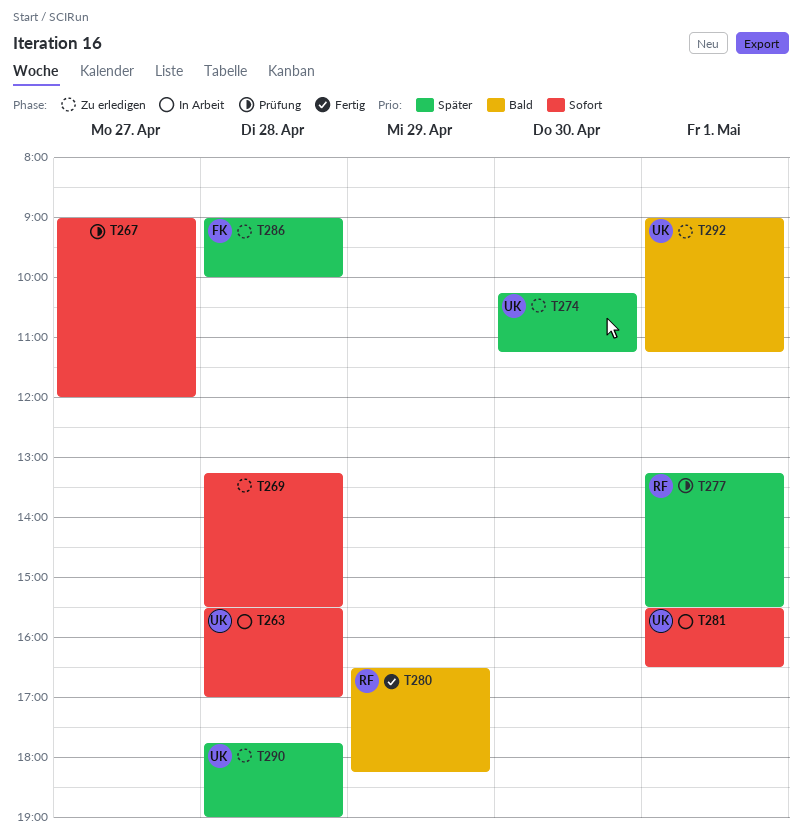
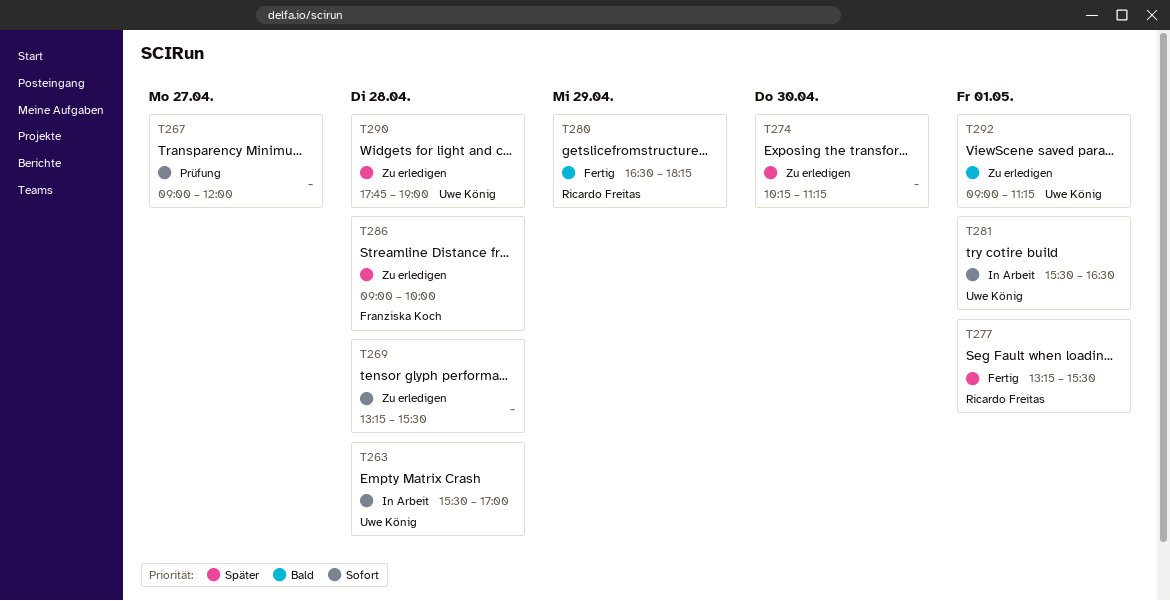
T274, owner: Uwe König -> none
T277, status: Prüfung -> Fertig

